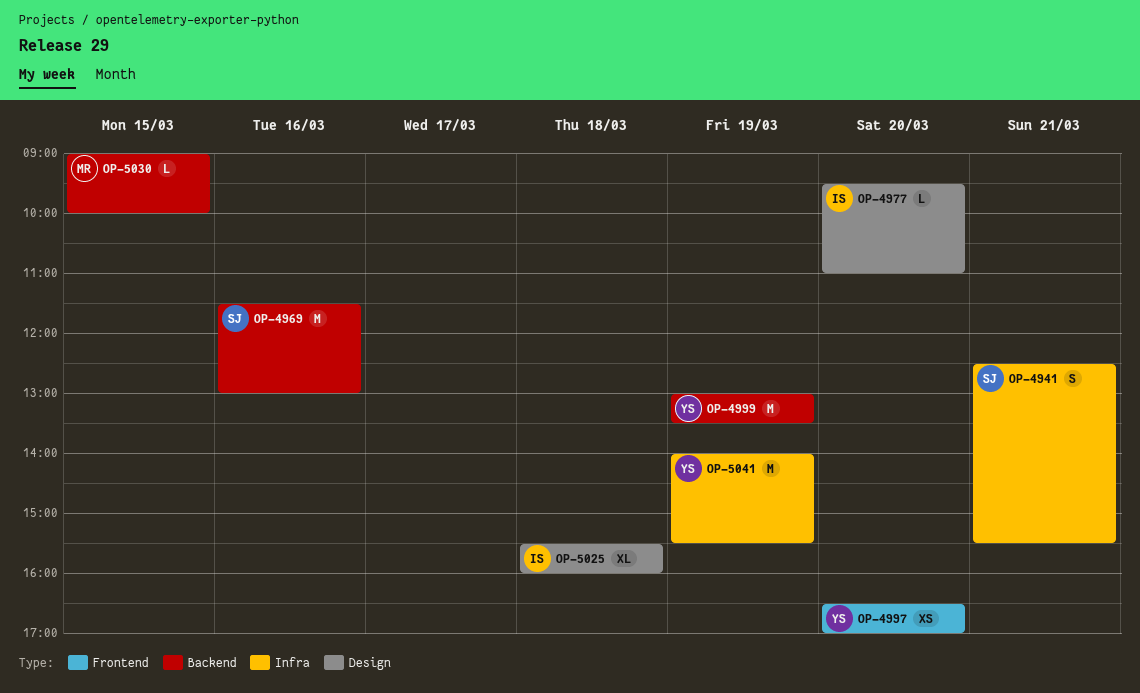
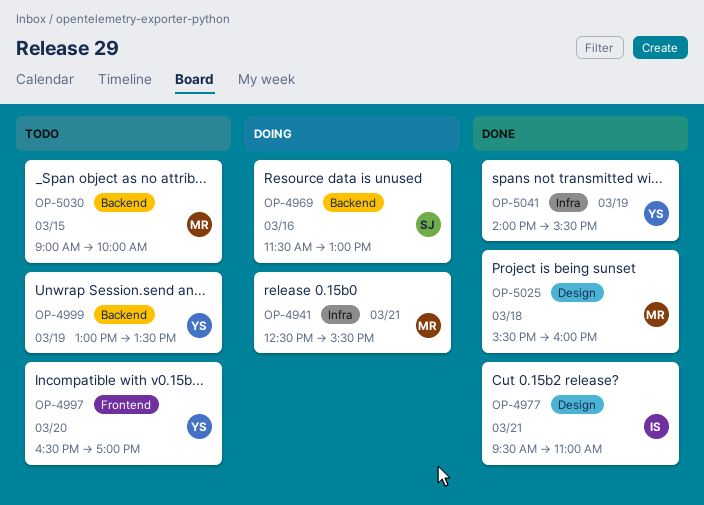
OP-4941, owner: SJ -> MR
OP-4977, day: Mar 20 -> Mar 21
OP-5025, owner: IS -> MR

